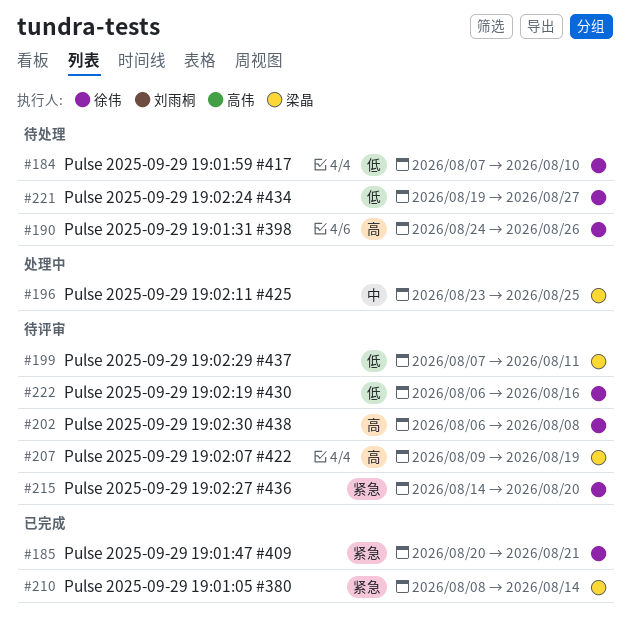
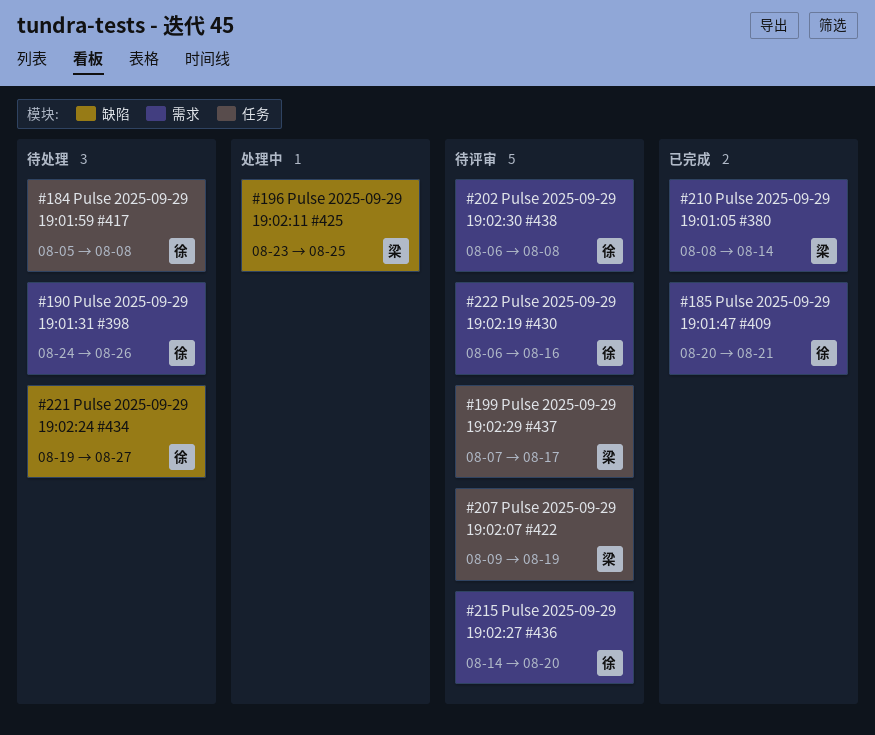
#184, start: Aug 7 -> Aug 5
#184, due: Aug 10 -> Aug 8
#199, due: Aug 11 -> Aug 17

